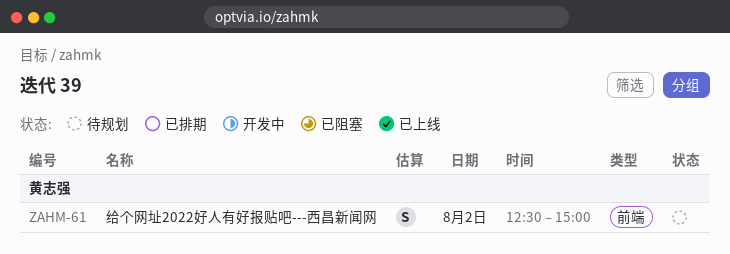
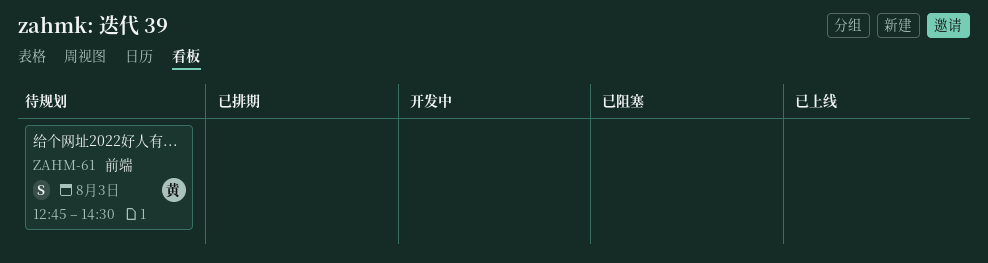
ZAHM-61, day: Aug 2 -> Aug 3
ZAHM-61, begins: 12:30 -> 12:45
ZAHM-61, ends: 15:00 -> 14:30

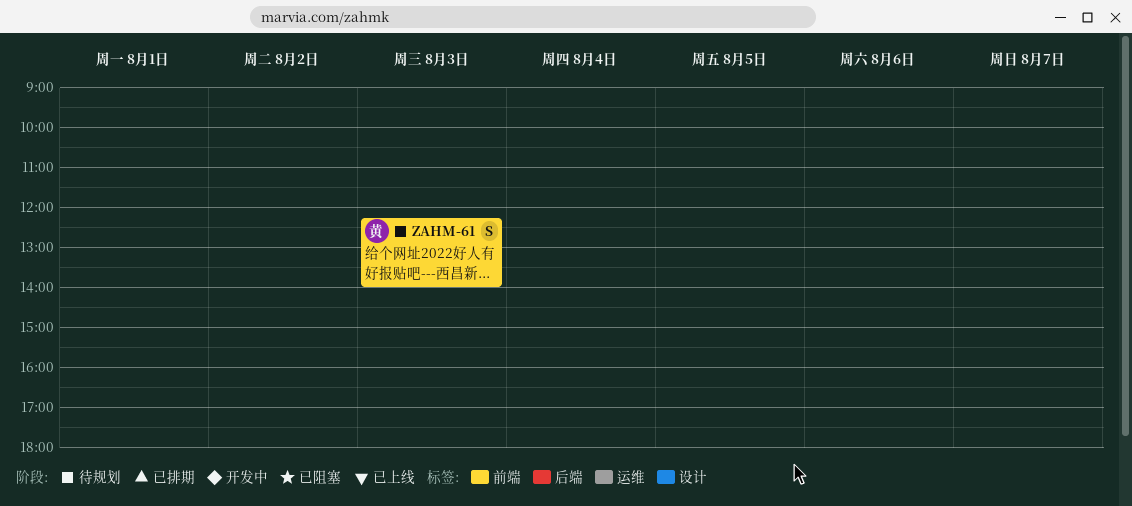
ZAHM-61, begins: 12:45 -> 12:15
ZAHM-61, ends: 14:30 -> 14:00

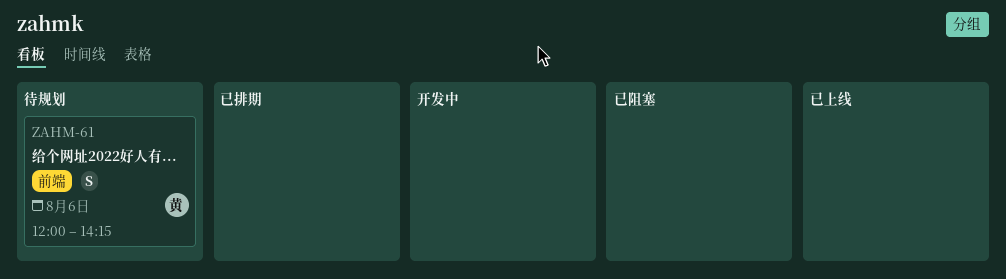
ZAHM-61, day: Aug 3 -> Aug 6
ZAHM-61, begins: 12:15 -> 12:00
ZAHM-61, ends: 14:00 -> 14:15

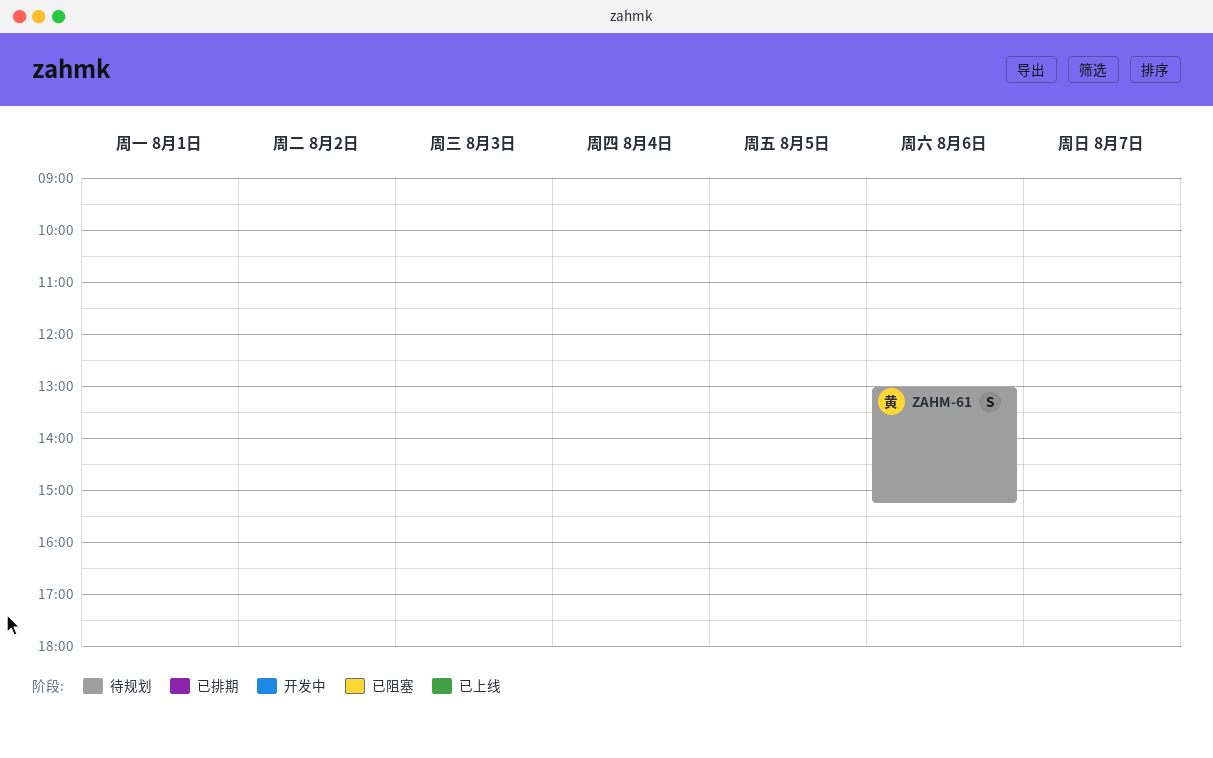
ZAHM-61, begins: 12:00 -> 13:00
ZAHM-61, ends: 14:15 -> 15:15

